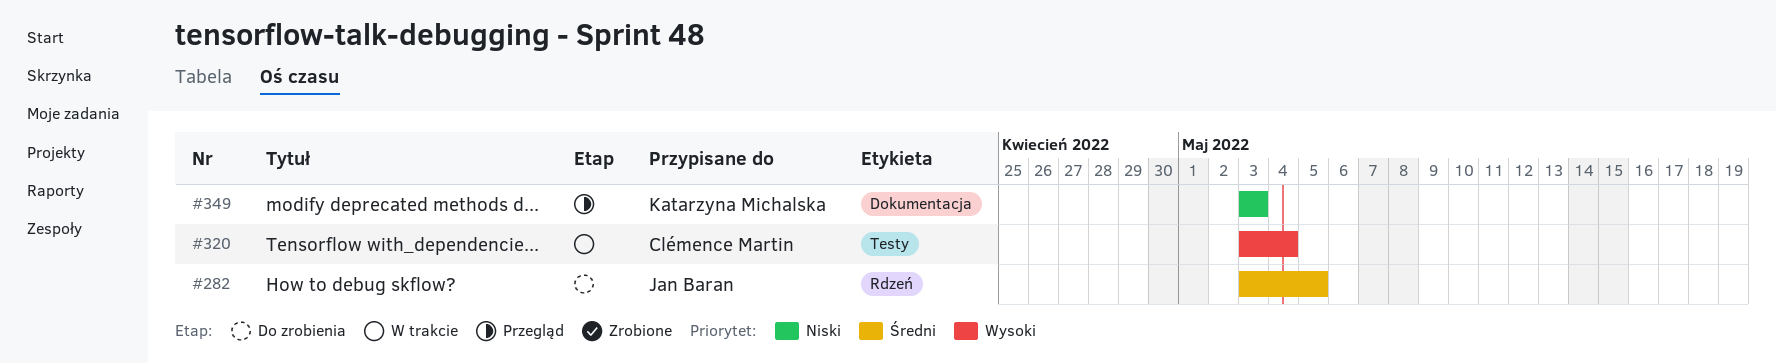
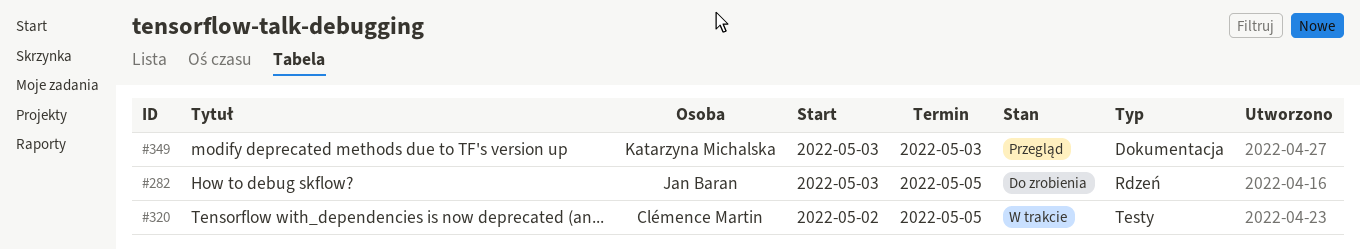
#320, start: May 3 -> May 2
#320, due: May 4 -> May 5

